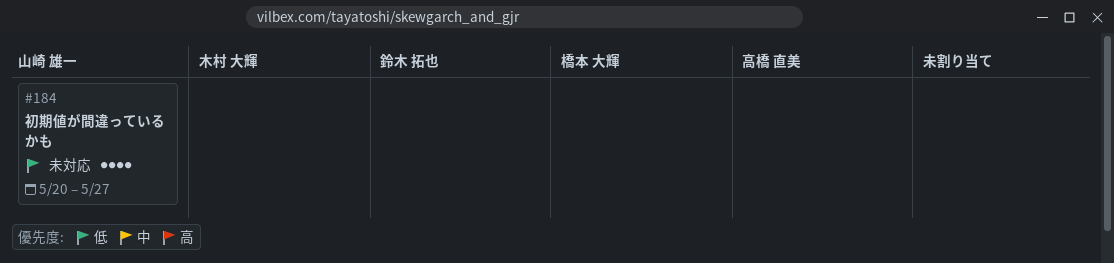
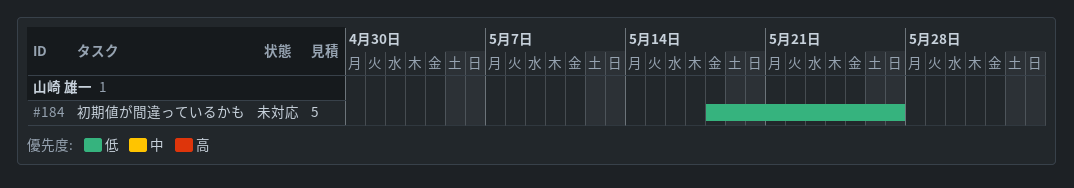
#184, estimate: 4 -> 5
#184, start: May 20 -> May 18

